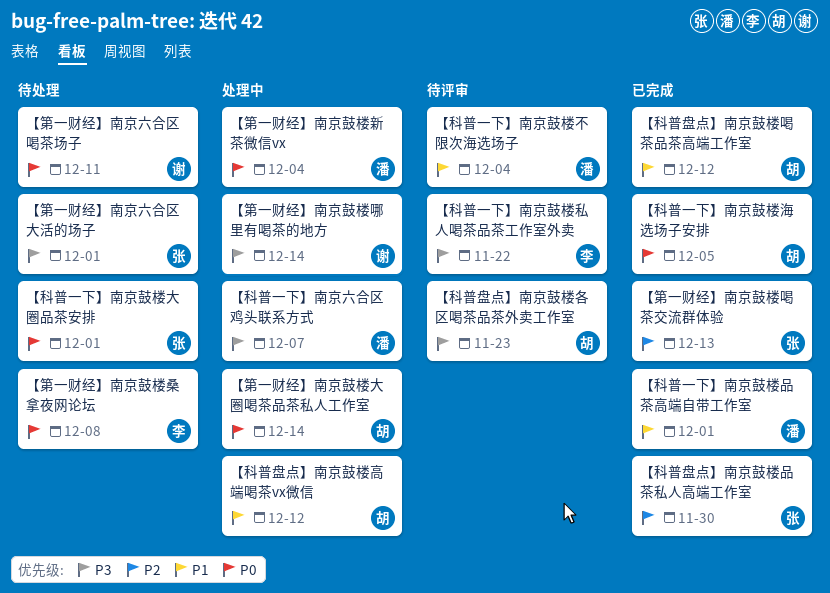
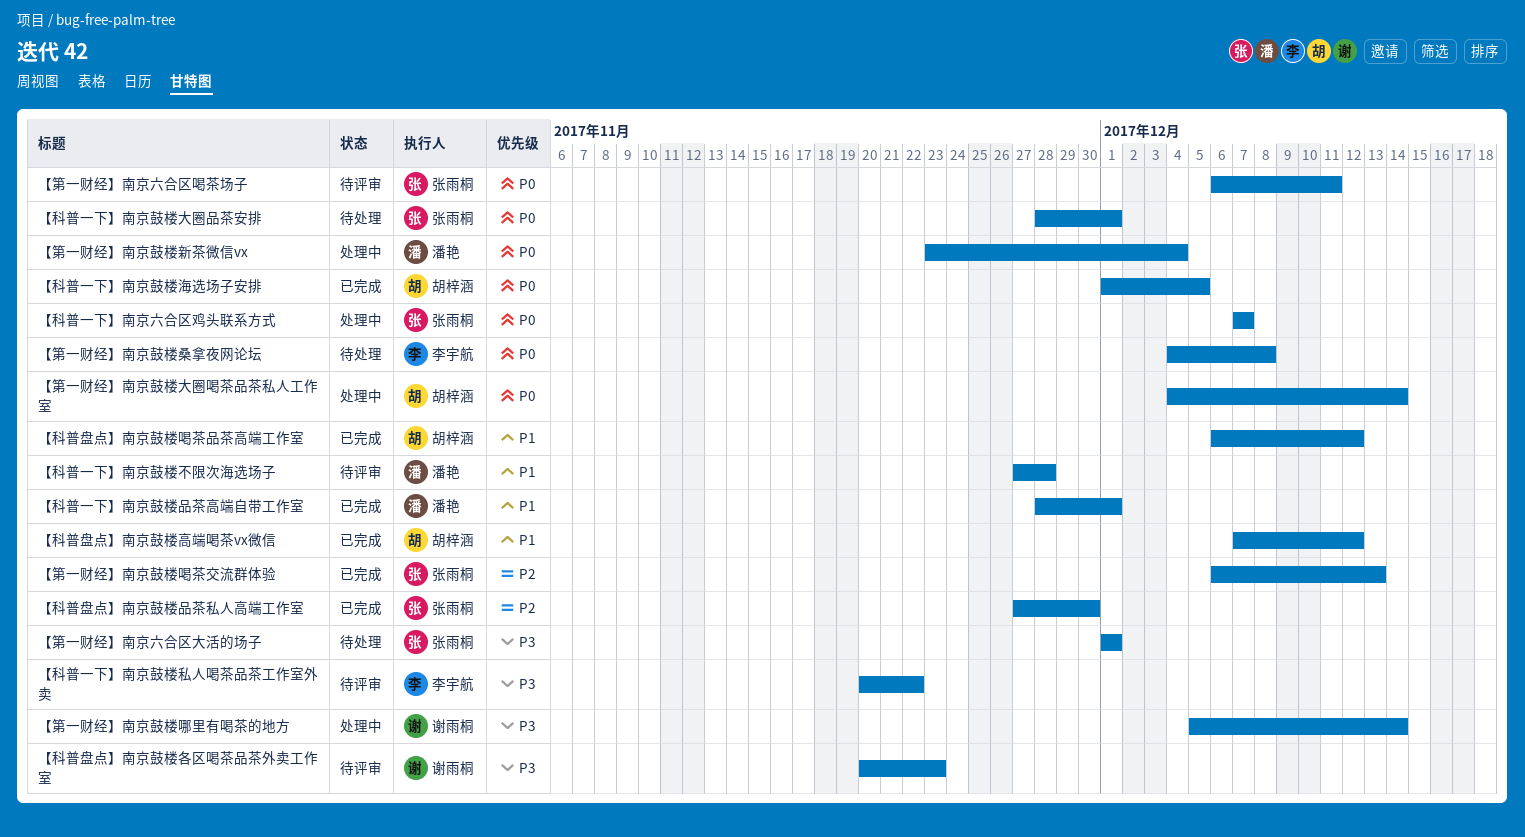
【科普一下】南京六合区鸡头联系方式, owner: 潘艳 -> 张雨桐
【科普一下】南京六合区鸡头联系方式, priority: P3 -> P0
【科普一下】南京鼓楼不限次海选场子, due: Dec 4 -> Nov 28
【科普盘点】南京鼓楼各区喝茶品茶外卖工作室, owner: 胡梓涵 -> 谢雨桐
【科普盘点】南京鼓楼高端喝茶vx微信, status: 处理中 -> 已完成
【第一财经】南京六合区喝茶场子, status: 待处理 -> 待评审
【第一财经】南京六合区喝茶场子, owner: 谢雨桐 -> 张雨桐

